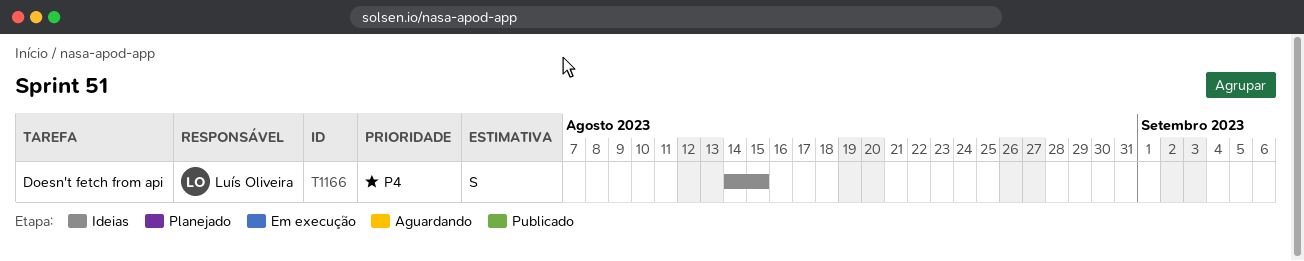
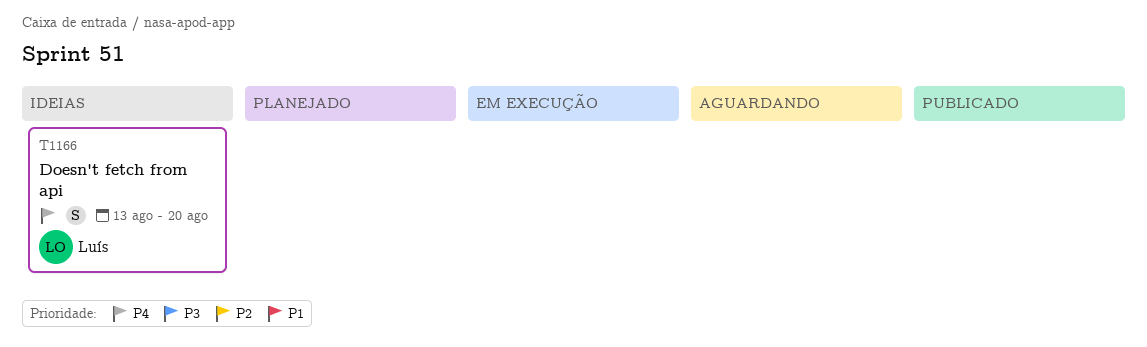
T1166, start: Aug 14 -> Aug 13
T1166, due: Aug 15 -> Aug 20

